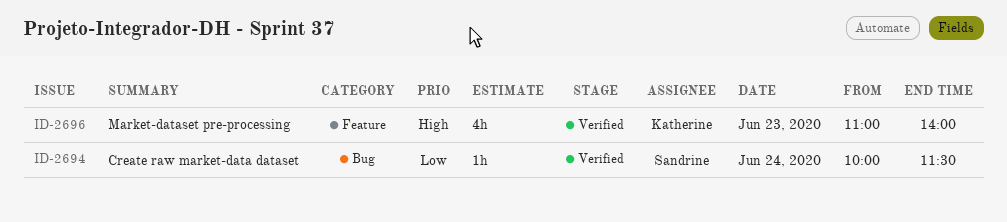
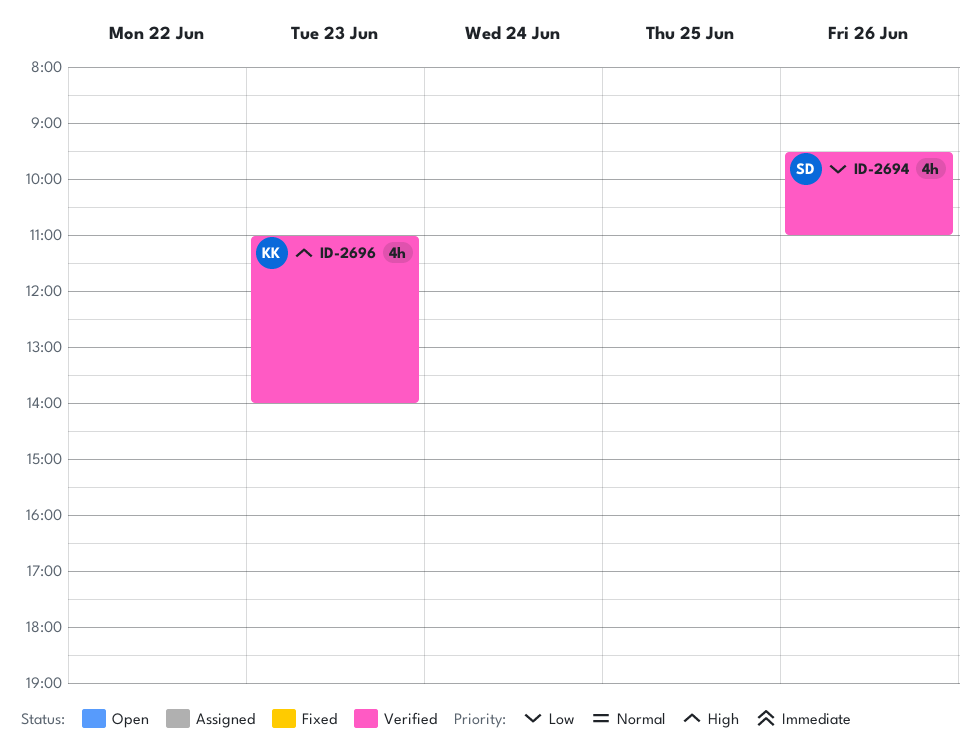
ID-2694, estimate: 1h -> 4h
ID-2694, day: Jun 24 -> Jun 26
ID-2694, begins: 10:00 -> 09:30
ID-2694, ends: 11:30 -> 11:00

